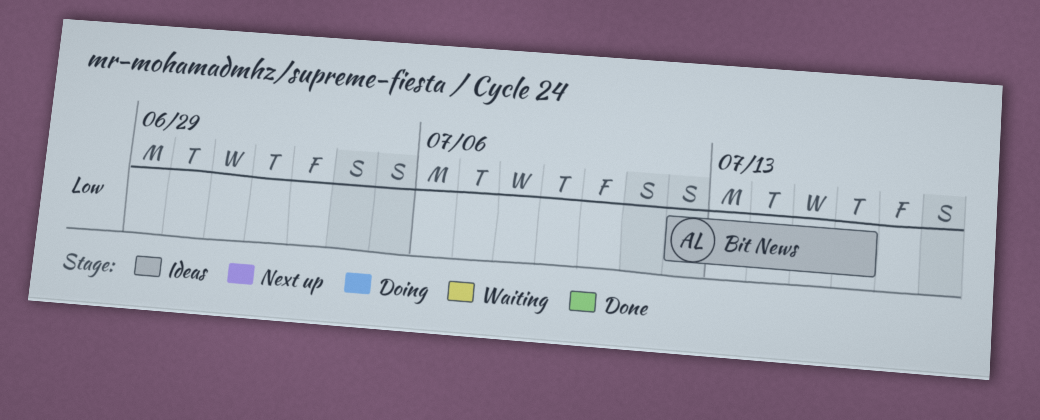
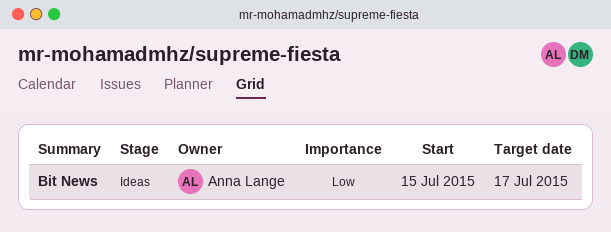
Bit News, start: Jul 12 -> Jul 15
Bit News, due: Jul 16 -> Jul 17

